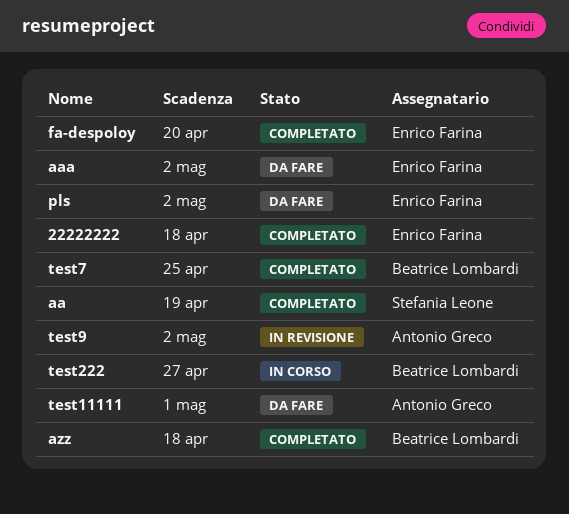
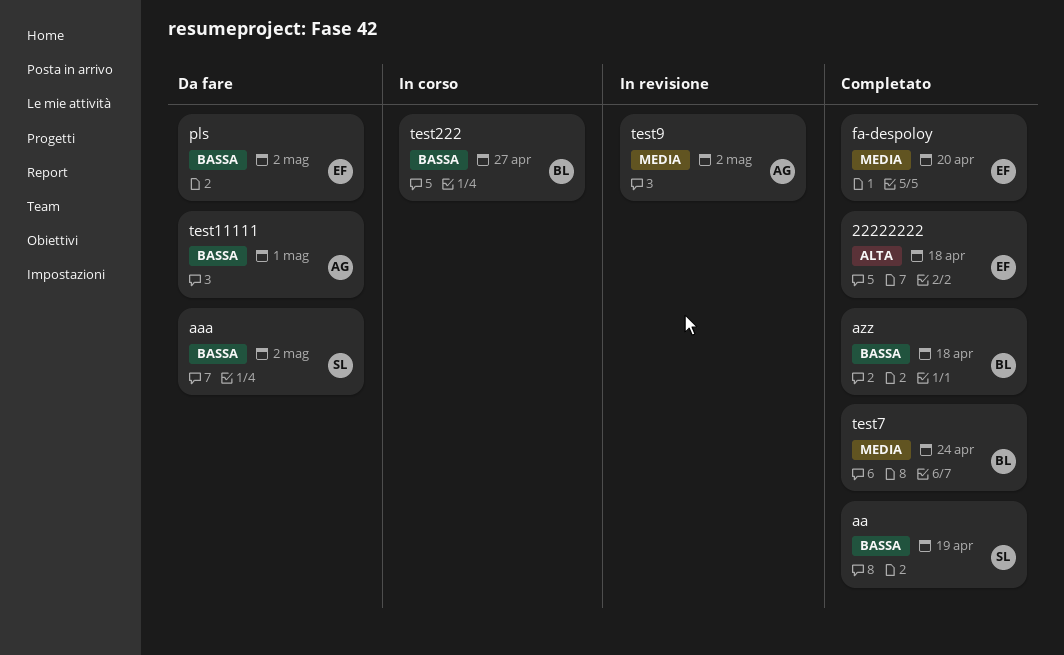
aaa, owner: Enrico Farina -> Stefania Leone
test7, due: Apr 25 -> Apr 24

